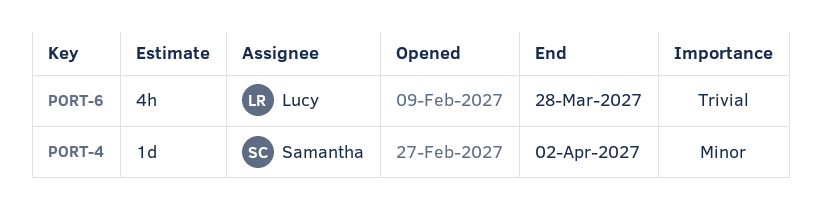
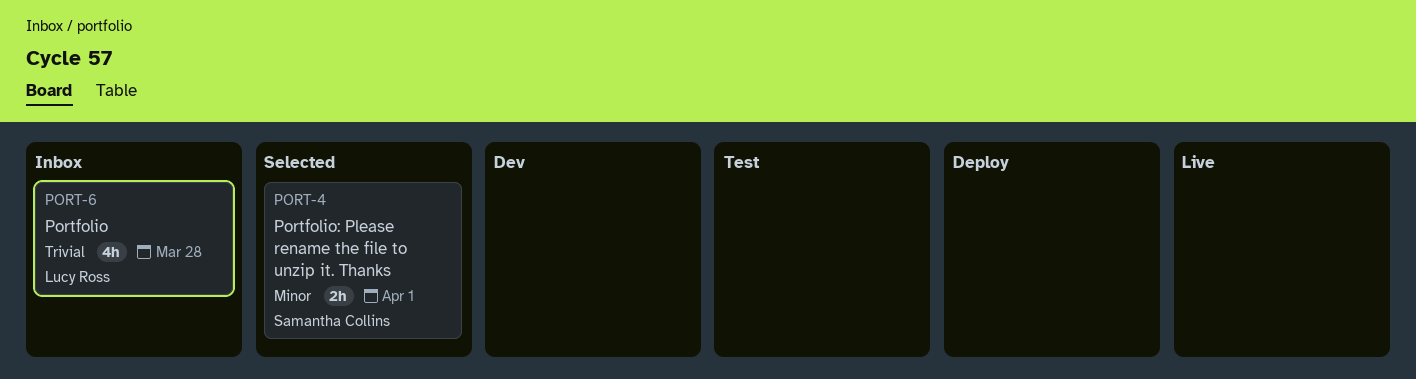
PORT-4, estimate: 1d -> 2h
PORT-4, due: Apr 2 -> Apr 1

